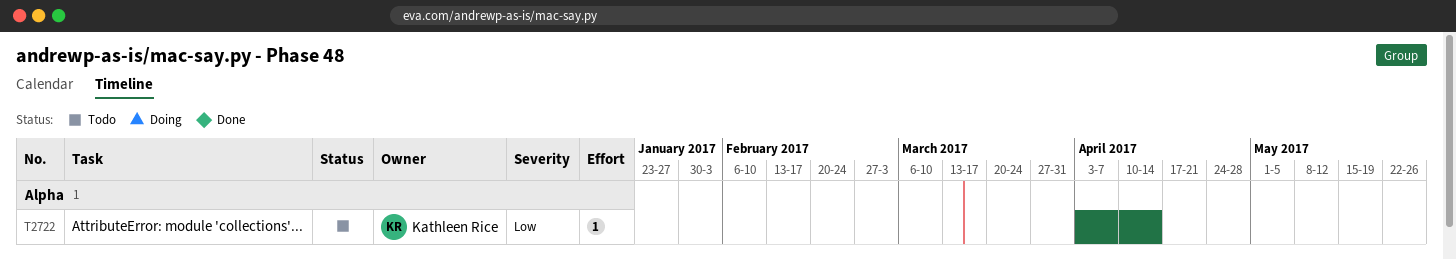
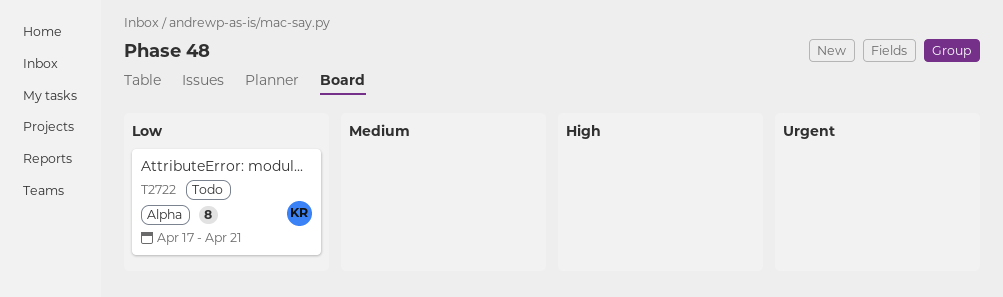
T2722, estimate: 1 -> 8
T2722, start: Apr 3 -> Apr 17
T2722, due: Apr 14 -> Apr 21

